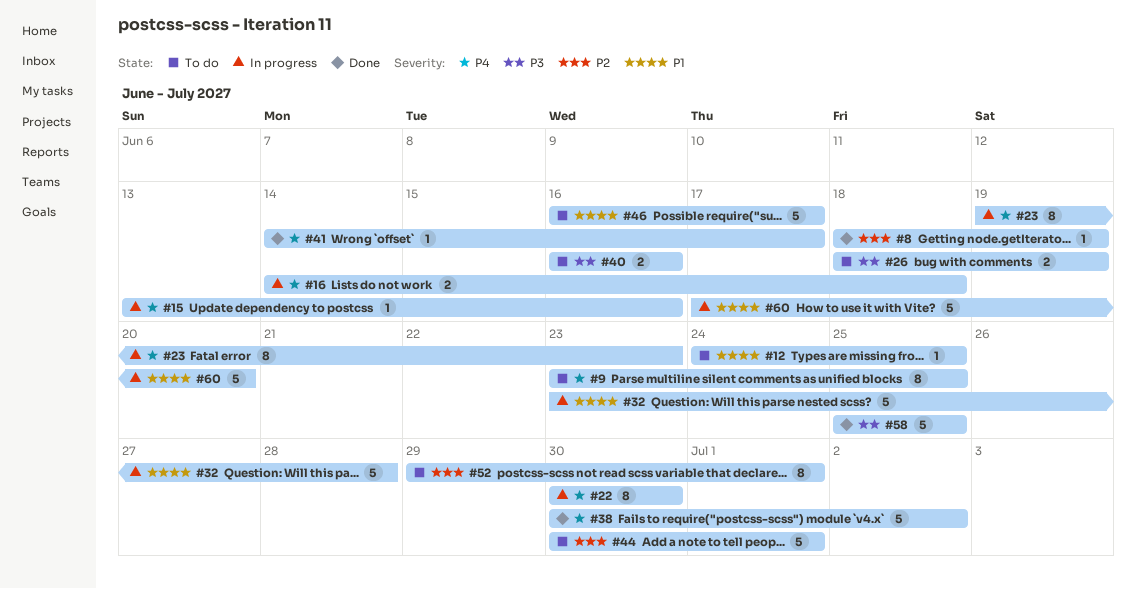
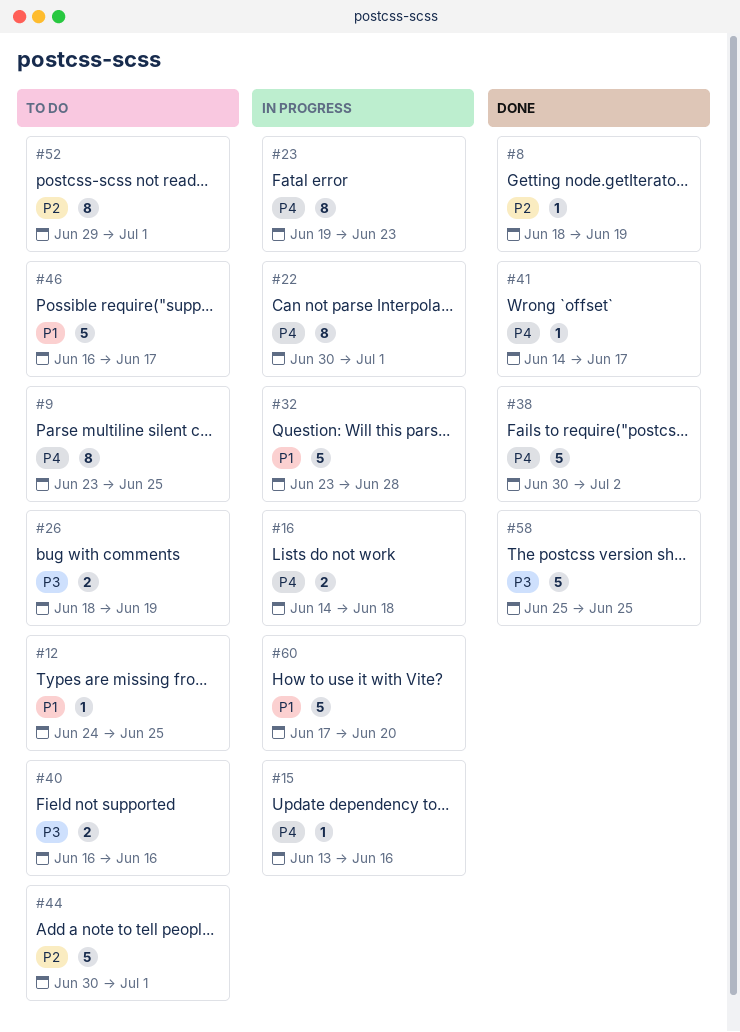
#22, due: Jun 30 -> Jul 1

